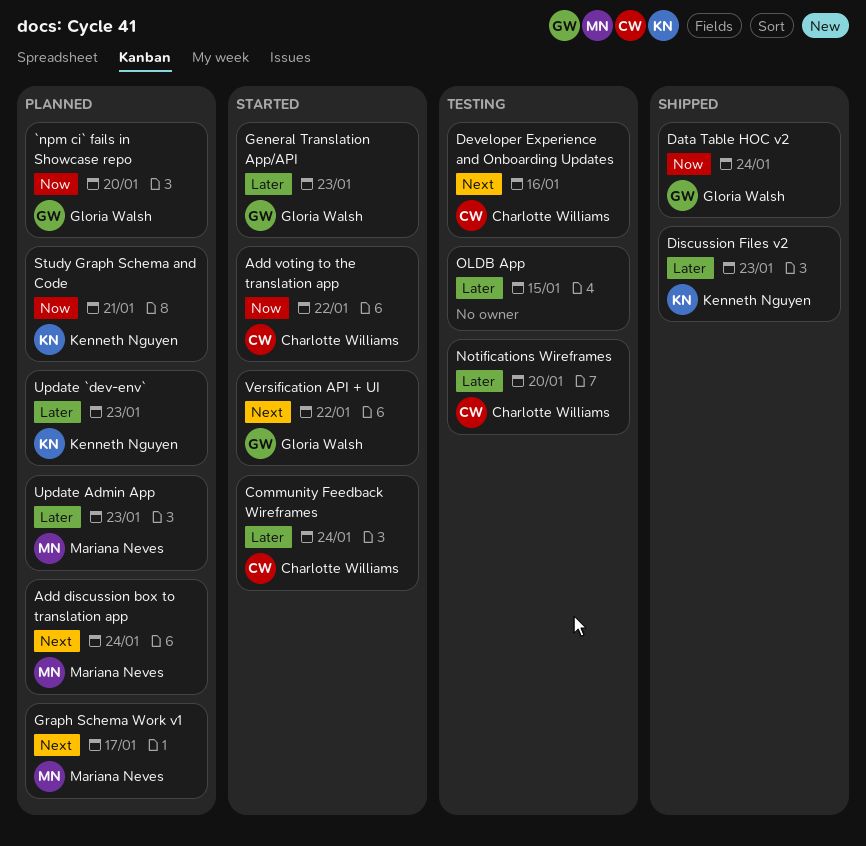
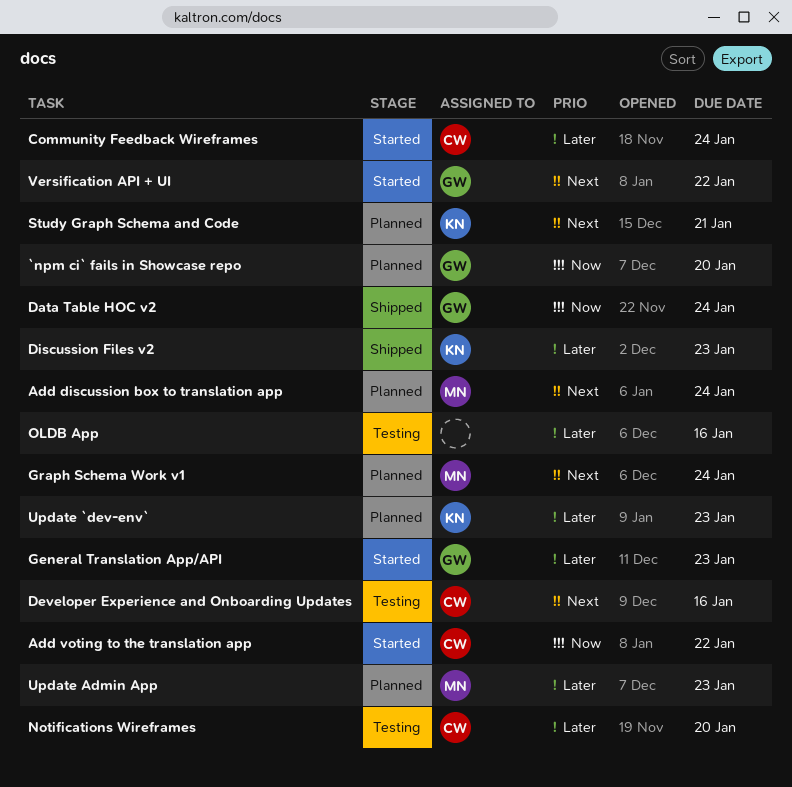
Graph Schema Work v1, due: Jan 17 -> Jan 24
OLDB App, due: Jan 15 -> Jan 16
Study Graph Schema and Code, priority: Now -> Next

